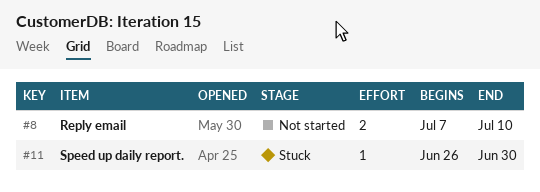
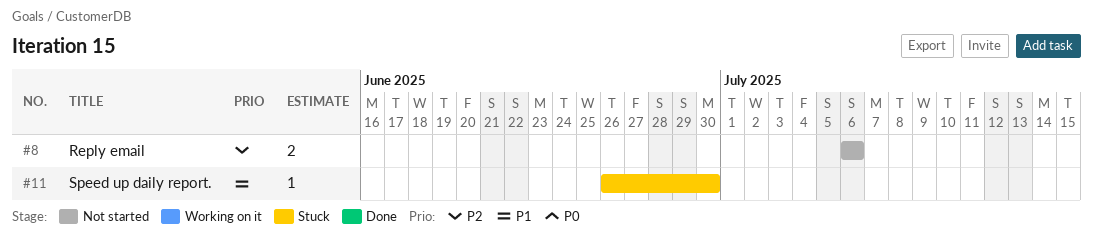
#8, start: Jul 7 -> Jul 6
#8, due: Jul 10 -> Jul 6

